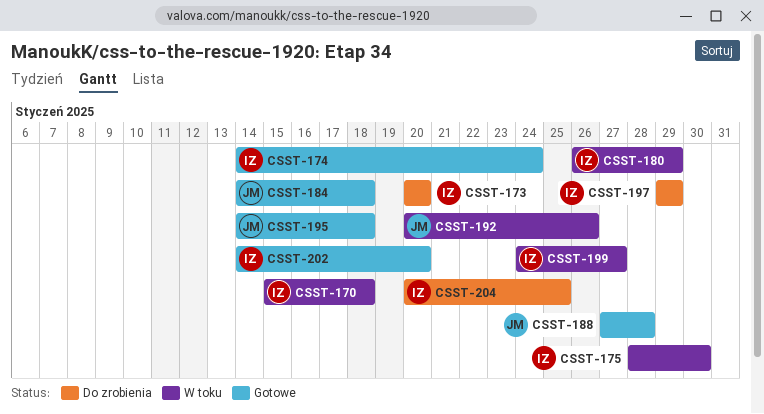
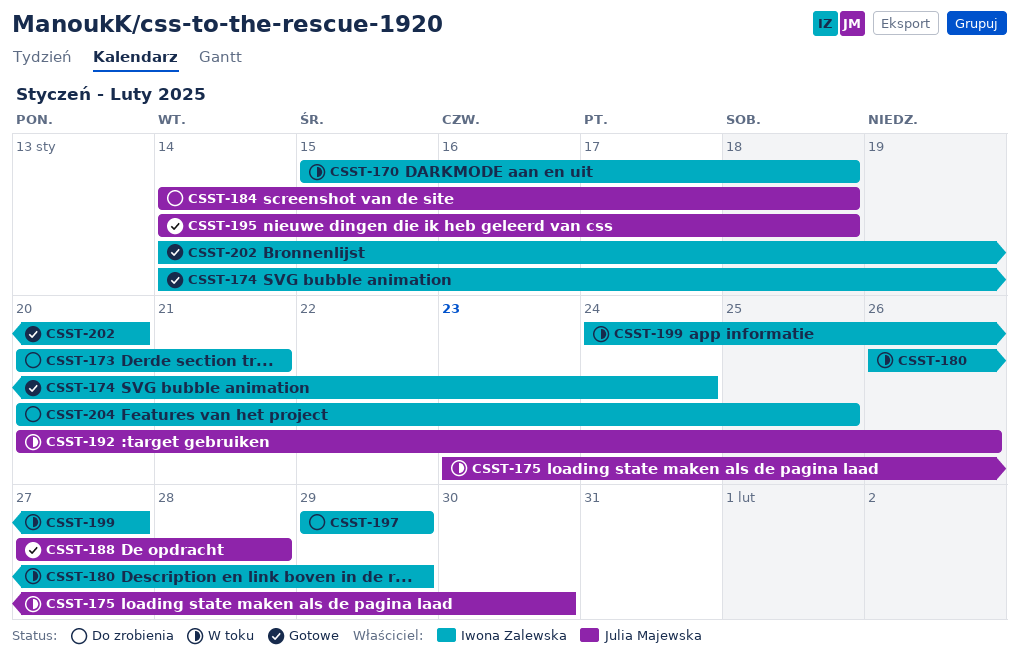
CSST-173, due: Jan 20 -> Jan 21
CSST-175, owner: Iwona Zalewska -> Julia Majewska
CSST-175, start: Jan 28 -> Jan 23
CSST-184, status: Gotowe -> Do zrobienia

